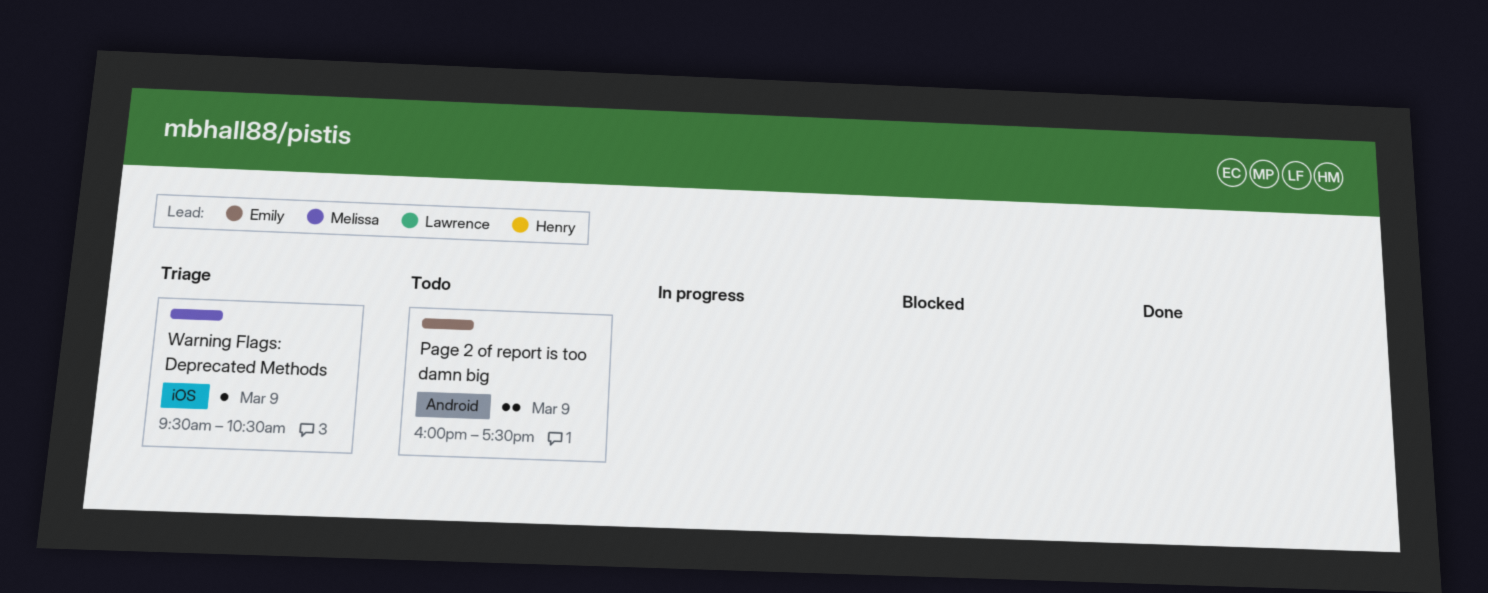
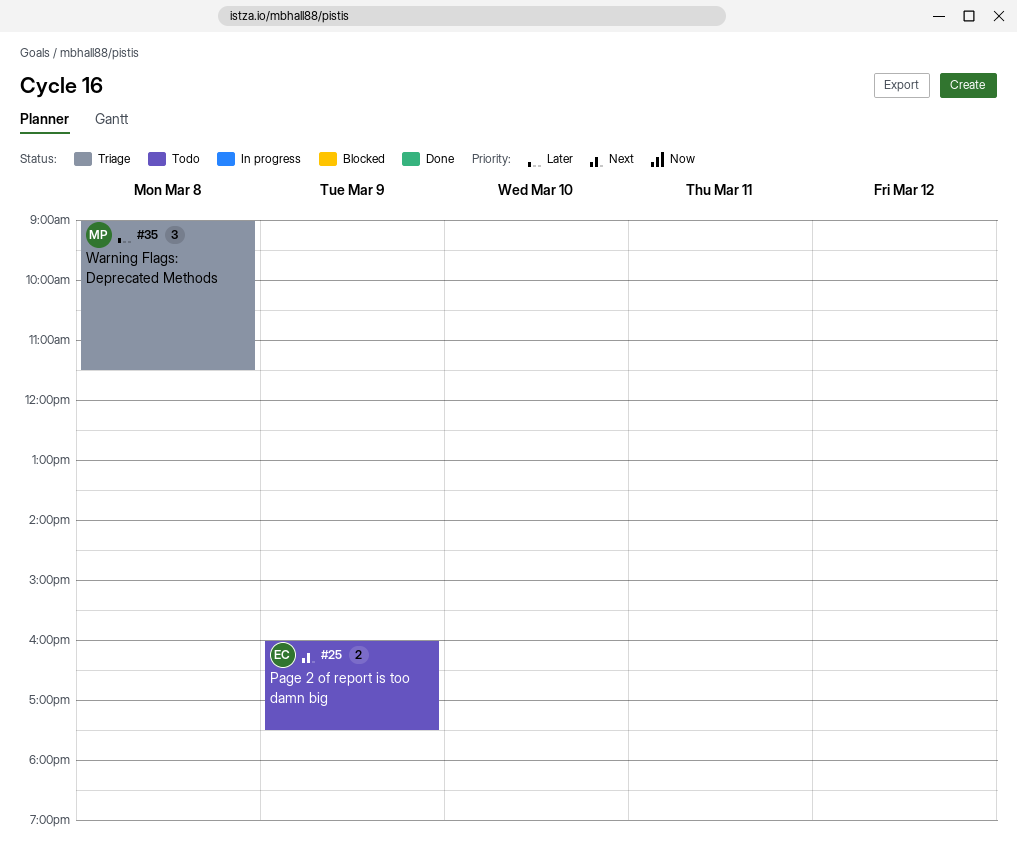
Warning Flags: Deprecated Methods, estimate: 1 -> 3
Warning Flags: Deprecated Methods, day: Mar 9 -> Mar 8
Warning Flags: Deprecated Methods, begins: 09:30 -> 09:00
Warning Flags: Deprecated Methods, ends: 10:30 -> 11:30

